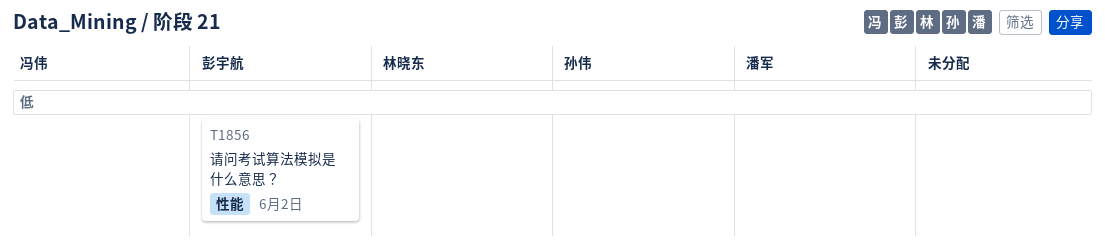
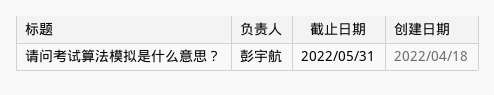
请问考试算法模拟是什么意思？, due: Jun 2 -> May 31

